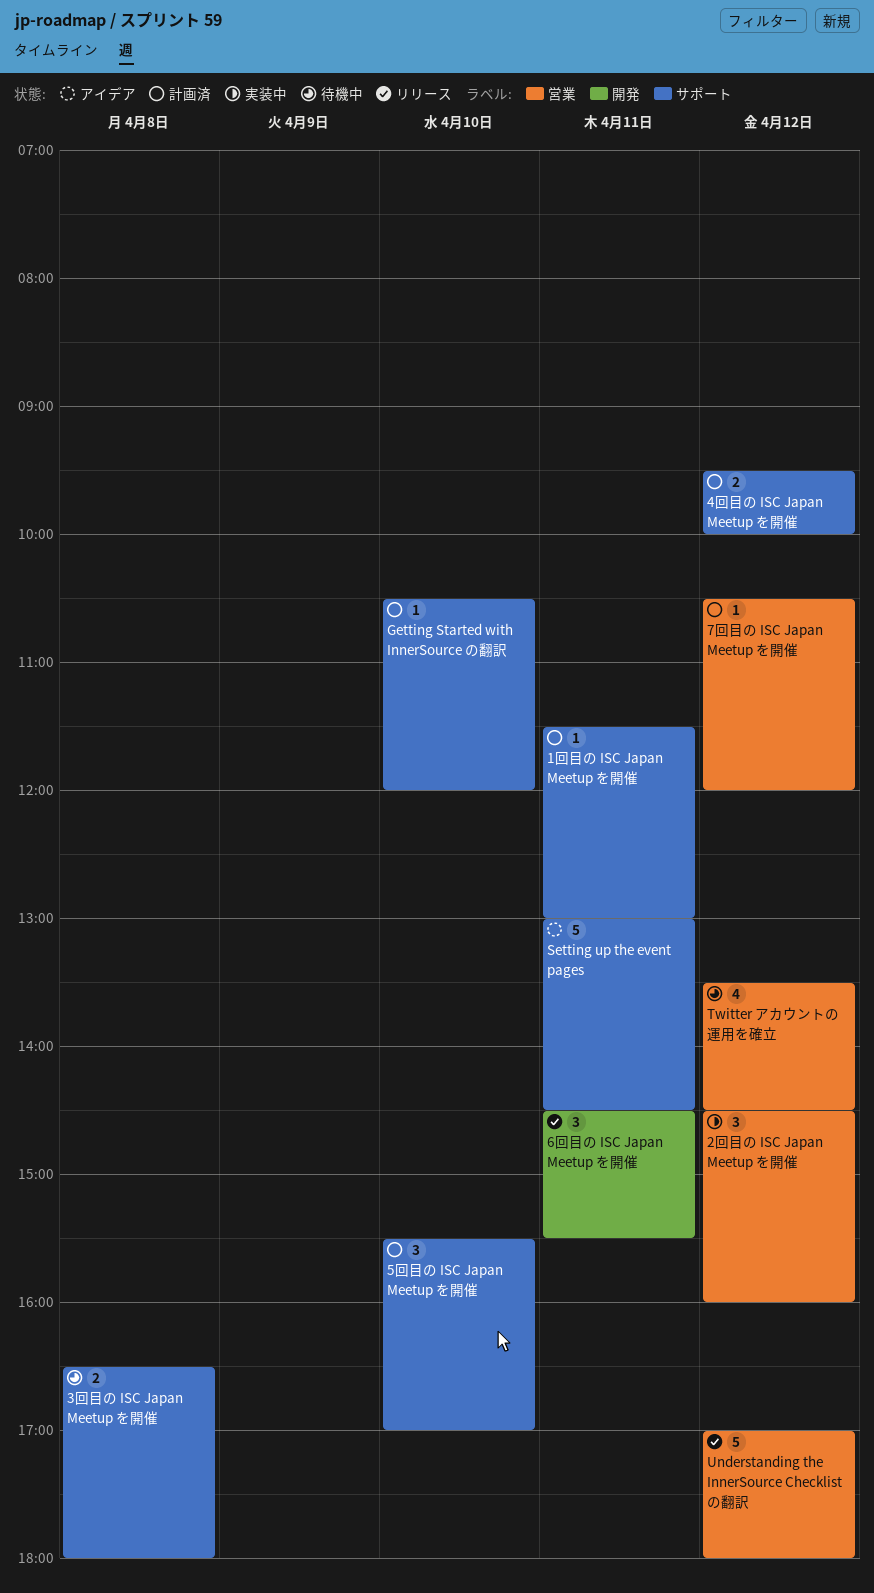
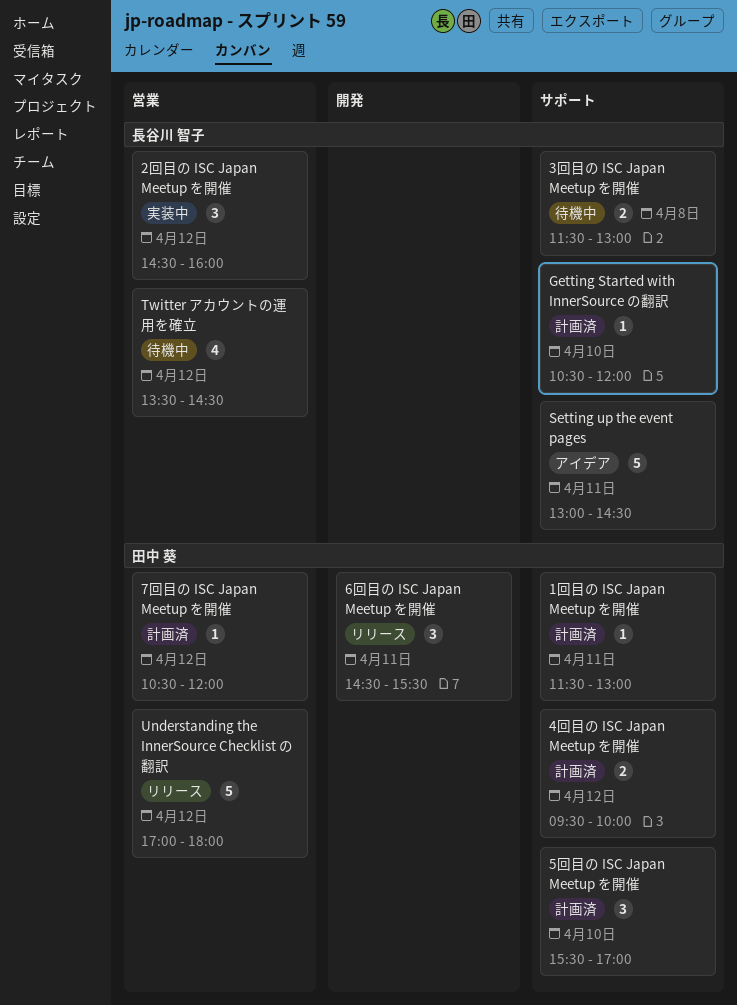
3回目の ISC Japan Meetup を開催, begins: 16:30 -> 11:30
3回目の ISC Japan Meetup を開催, ends: 18:00 -> 13:00

